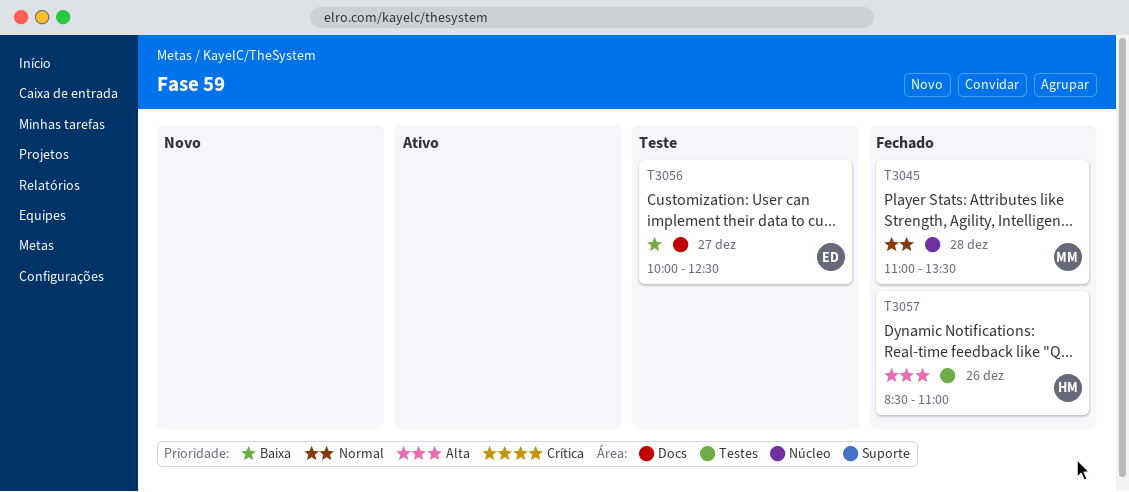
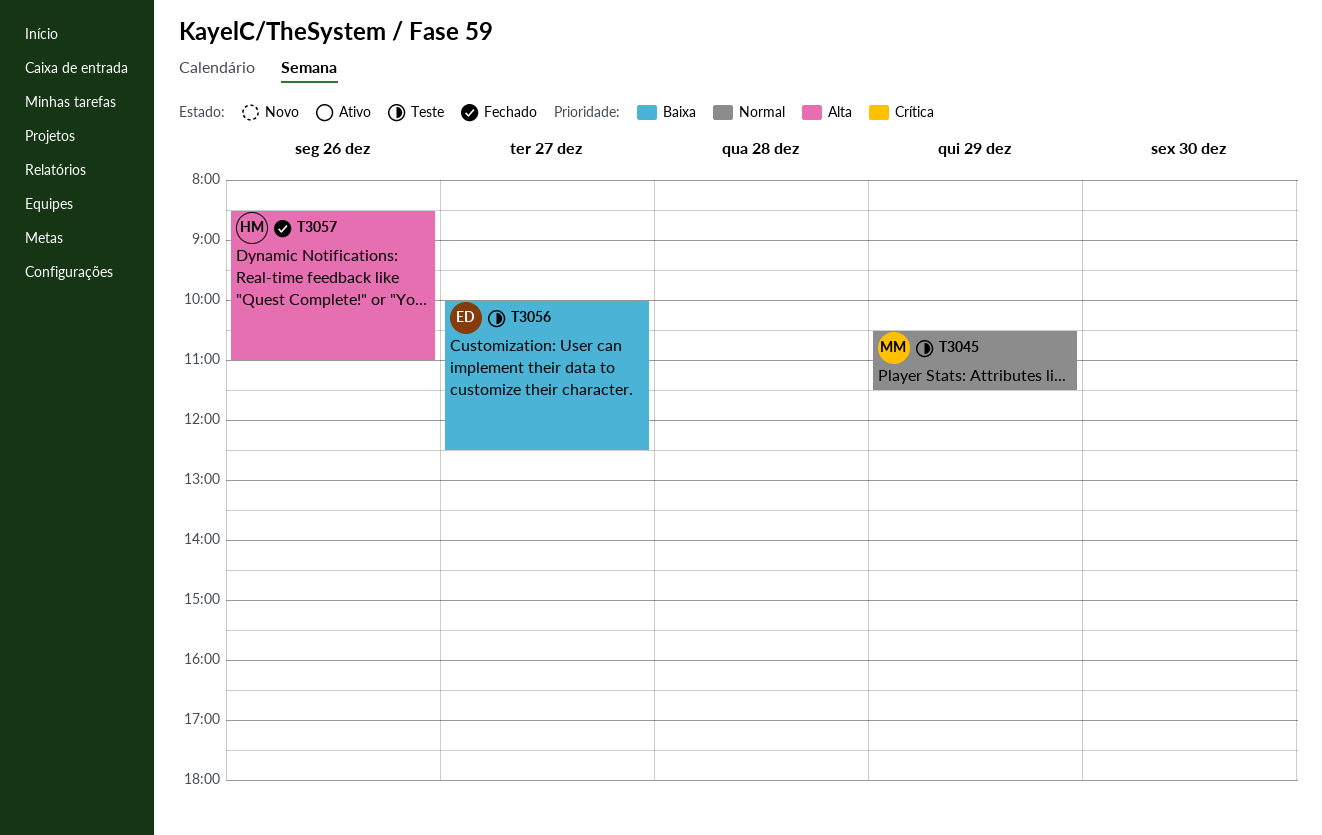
T3045, status: Fechado -> Teste
T3045, day: Dec 28 -> Dec 29
T3045, begins: 11:00 -> 10:30
T3045, ends: 13:30 -> 11:30

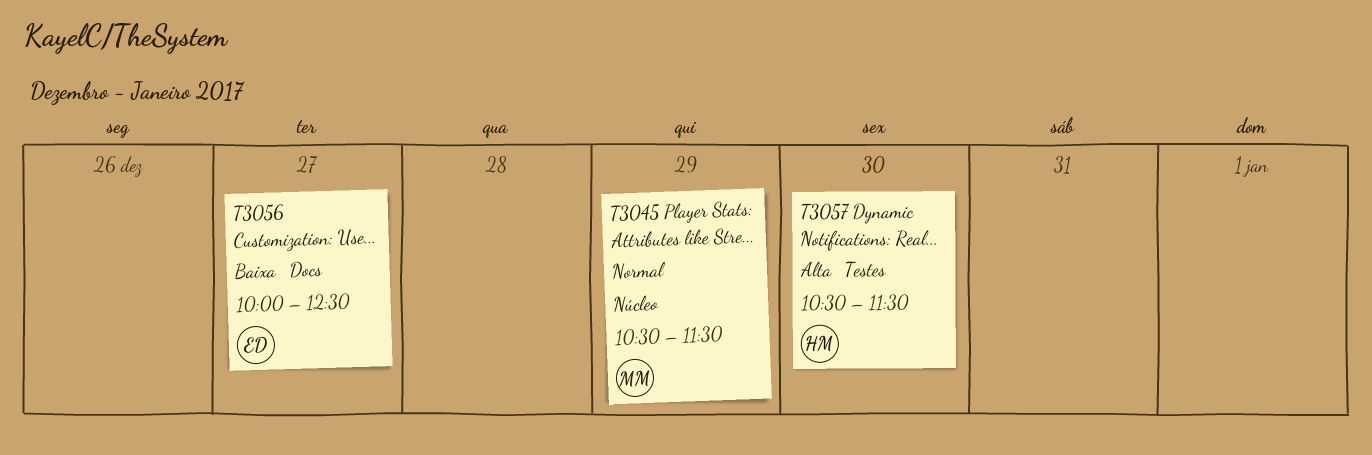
T3057, day: Dec 26 -> Dec 30
T3057, begins: 08:30 -> 10:30
T3057, ends: 11:00 -> 11:30

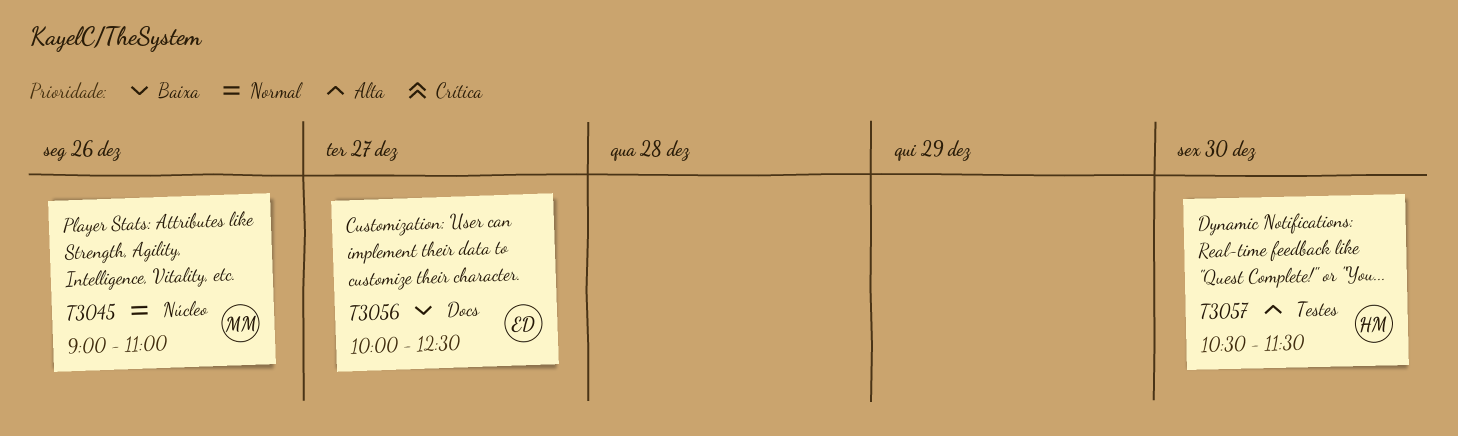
T3045, day: Dec 29 -> Dec 26
T3045, begins: 10:30 -> 09:00
T3045, ends: 11:30 -> 11:00

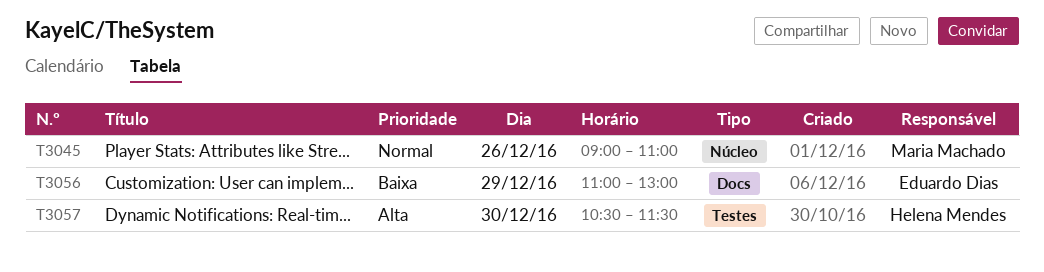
T3056, day: Dec 27 -> Dec 29
T3056, begins: 10:00 -> 11:00
T3056, ends: 12:30 -> 13:00

